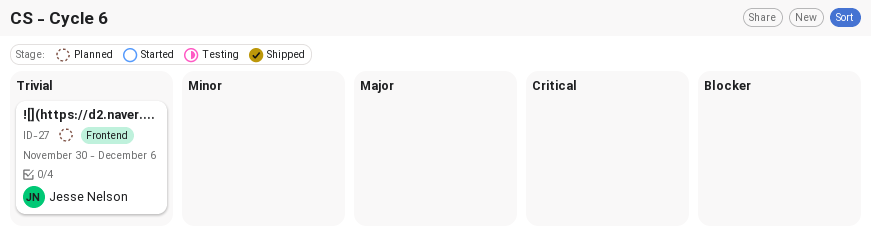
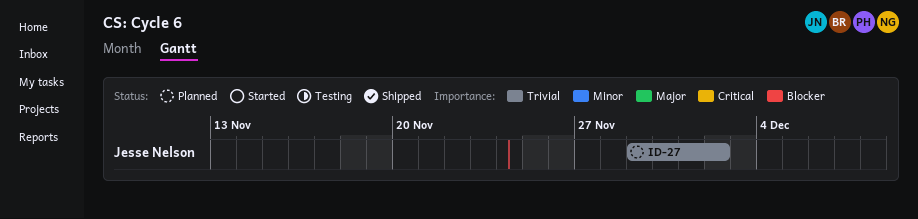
ID-27, start: Nov 30 -> Nov 29
ID-27, due: Dec 6 -> Dec 2

